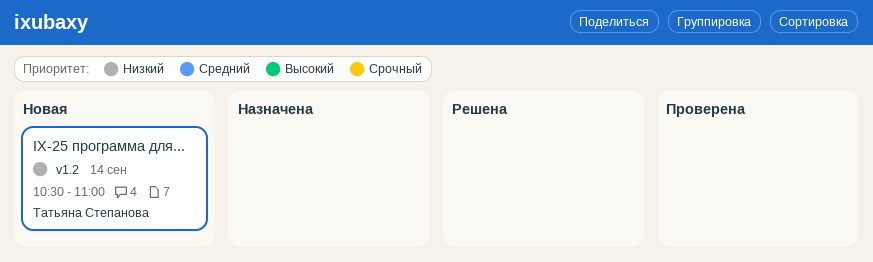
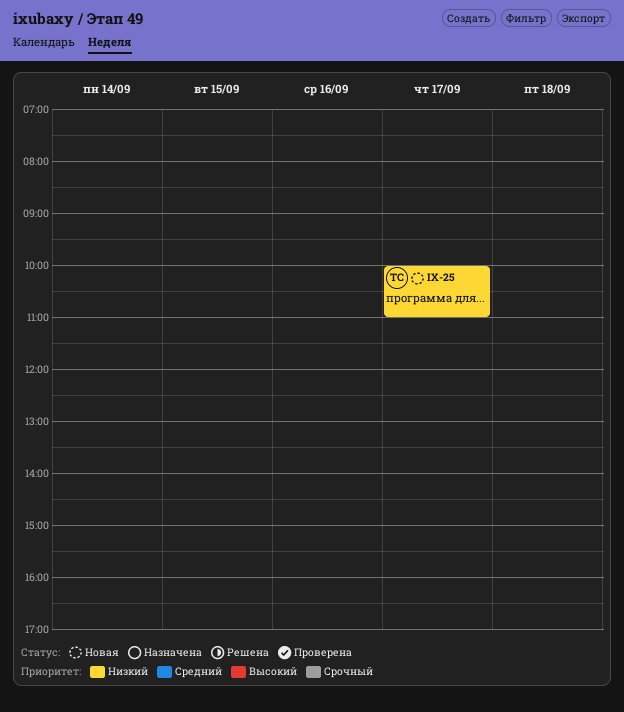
IX-25, day: Sep 14 -> Sep 17
IX-25, begins: 10:30 -> 10:00

